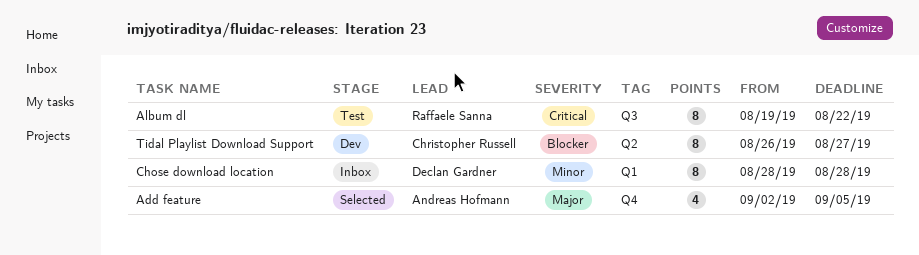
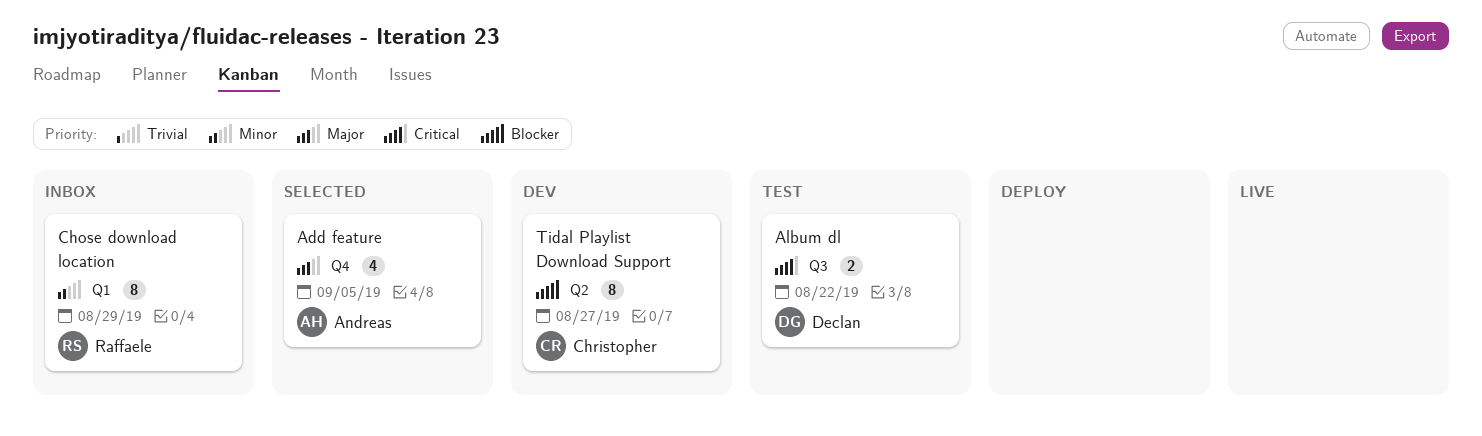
Album dl, owner: Raffaele Sanna -> Declan Gardner
Album dl, estimate: 8 -> 2
Chose download location, owner: Declan Gardner -> Raffaele Sanna
Chose download location, due: Aug 28 -> Aug 29

